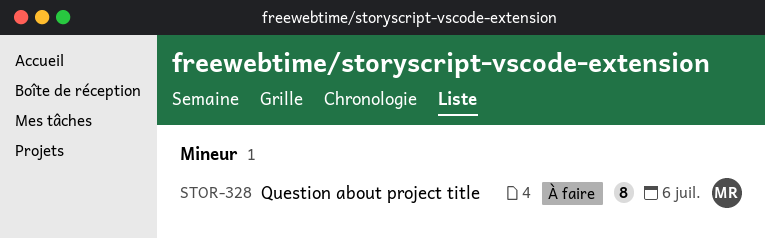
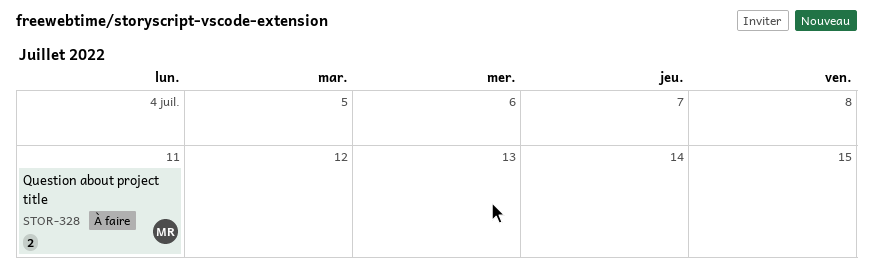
STOR-328, estimate: 8 -> 2
STOR-328, due: Jul 6 -> Jul 11

